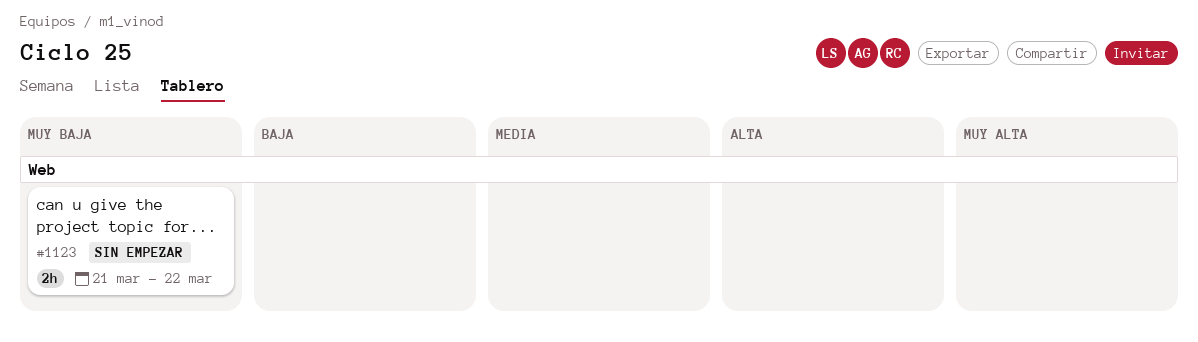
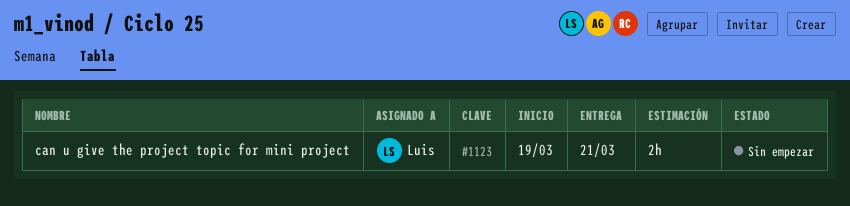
#1123, start: Mar 21 -> Mar 19
#1123, due: Mar 22 -> Mar 21

